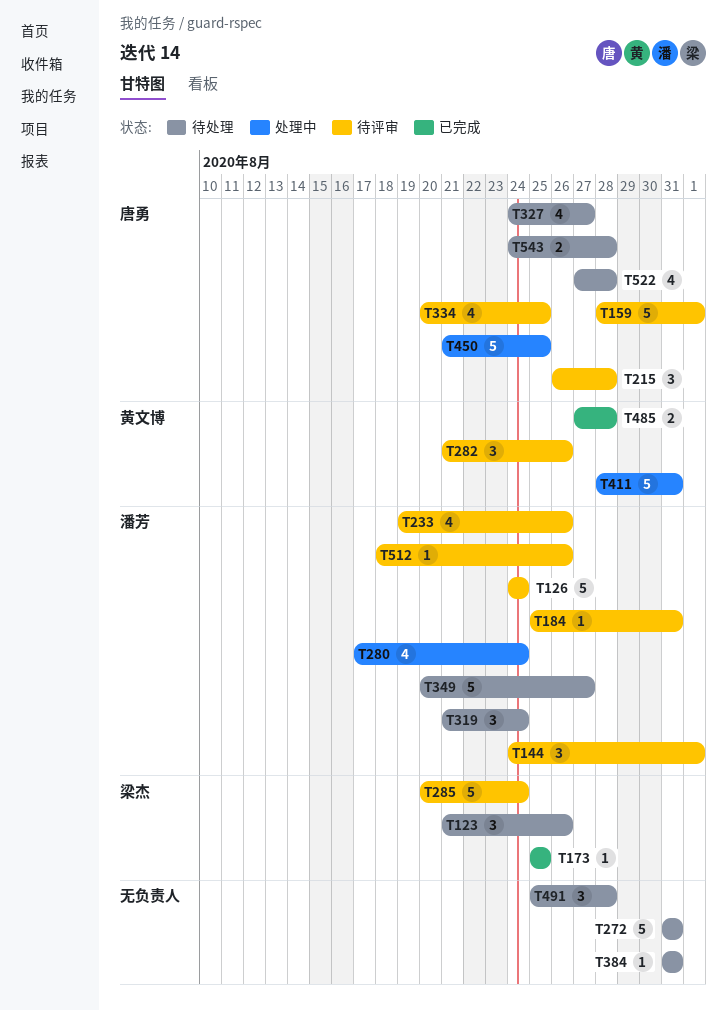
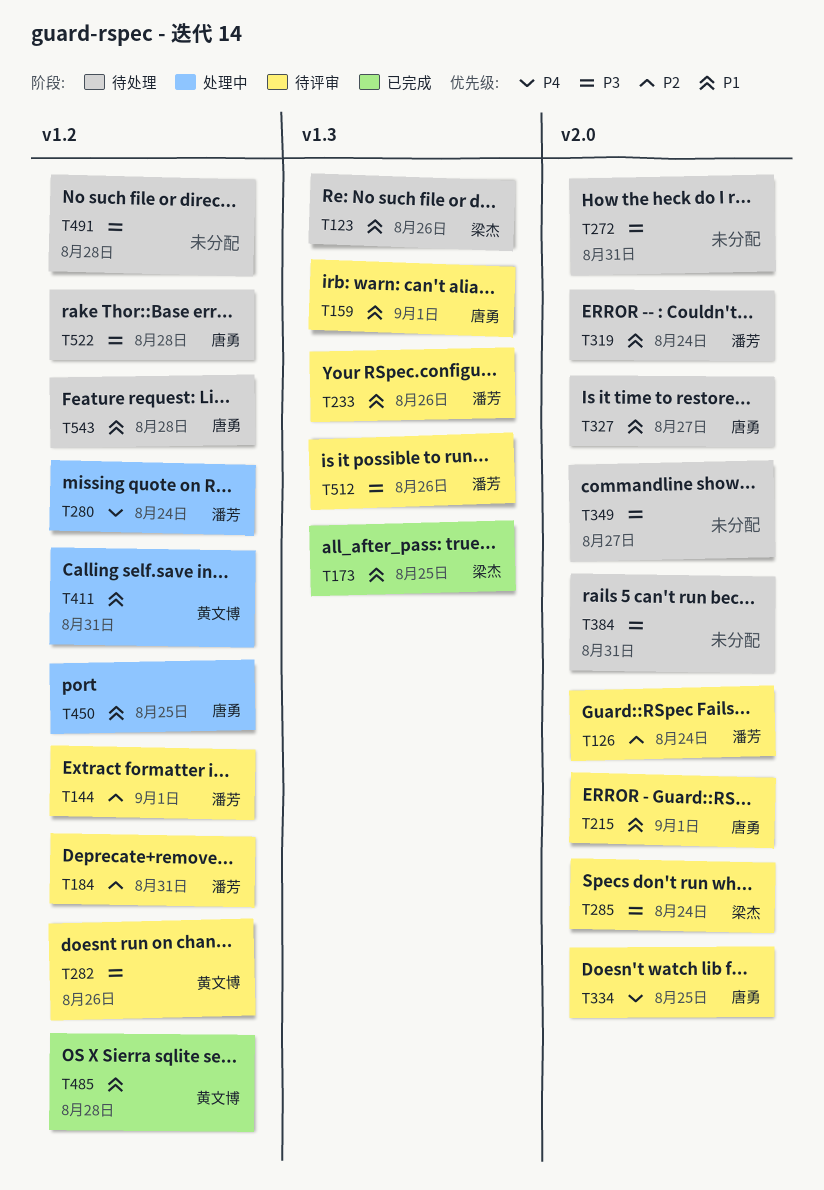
T215, due: Aug 28 -> Sep 1
T349, owner: 潘芳 -> none

